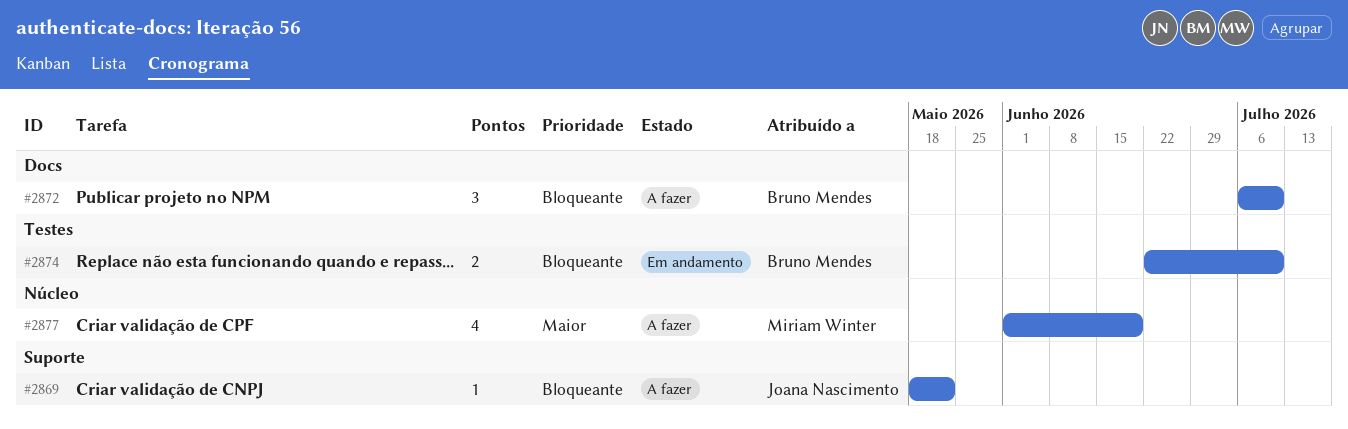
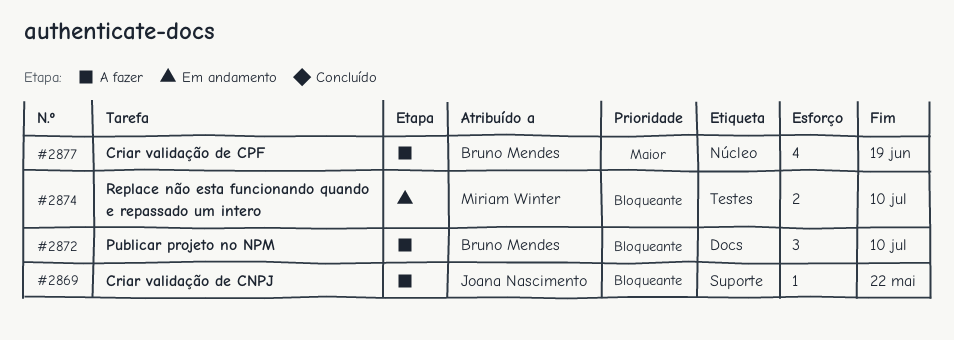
#2874, owner: Bruno Mendes -> Miriam Winter
#2877, owner: Miriam Winter -> Bruno Mendes

